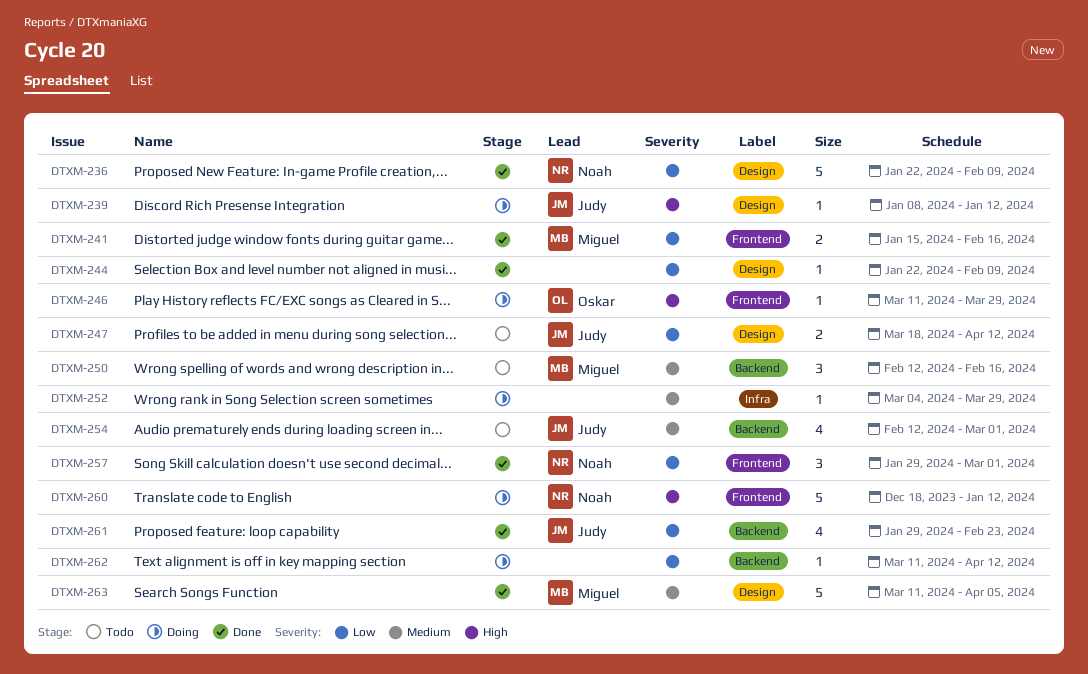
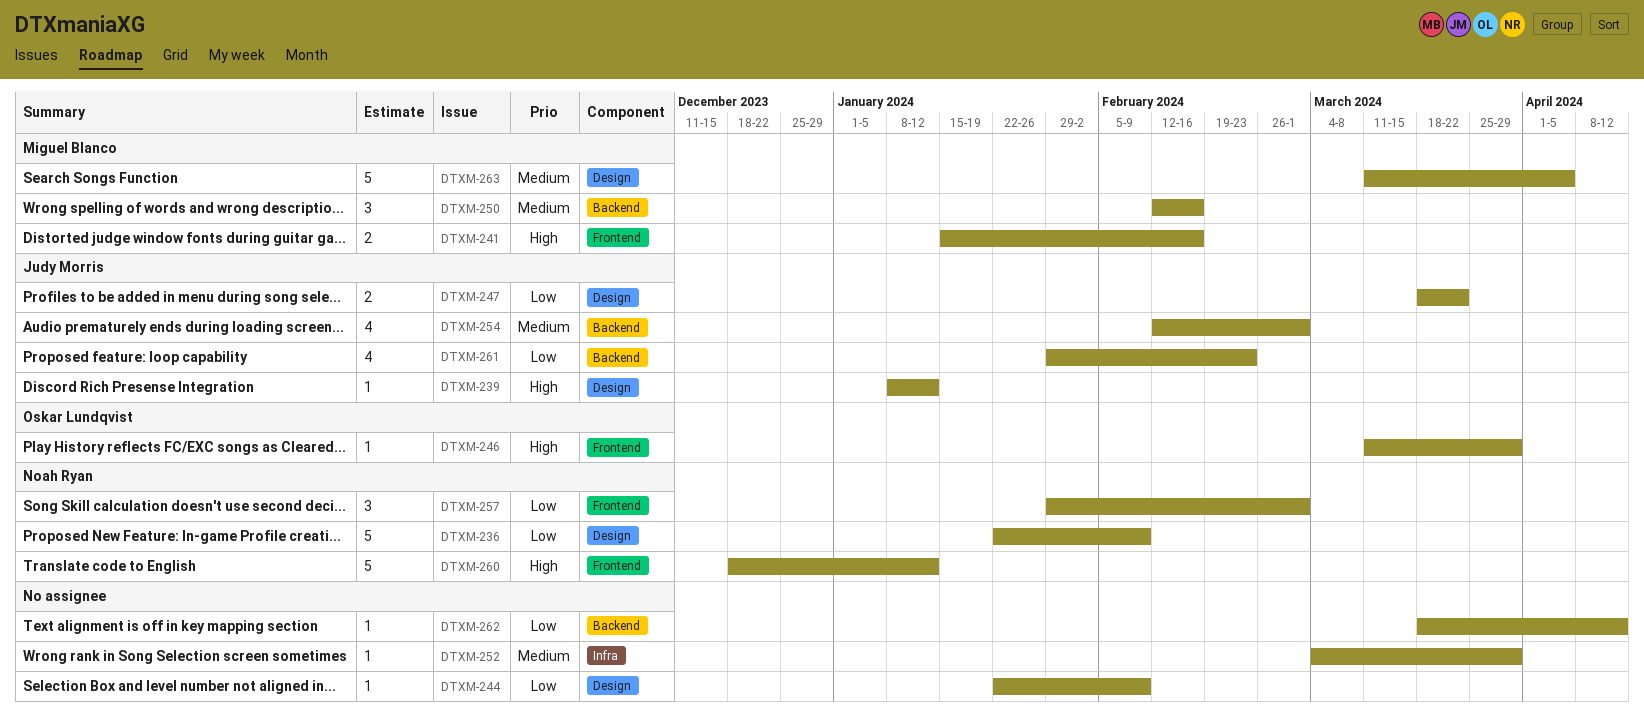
DTXM-241, priority: Low -> High
DTXM-247, due: Apr 12 -> Mar 22
DTXM-262, start: Mar 11 -> Mar 18

